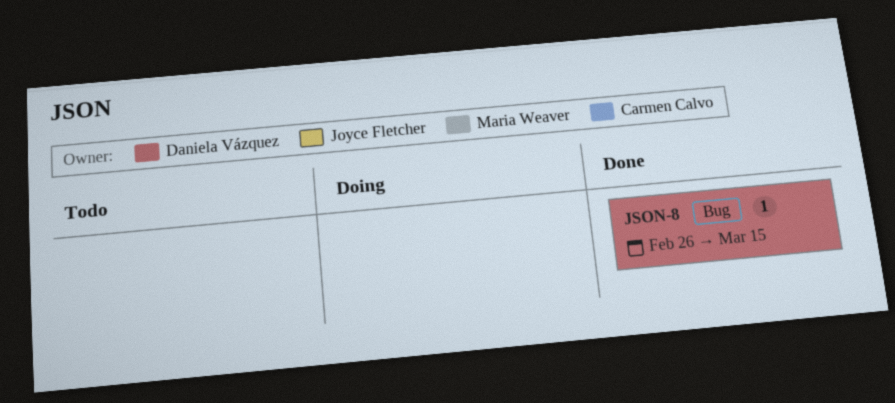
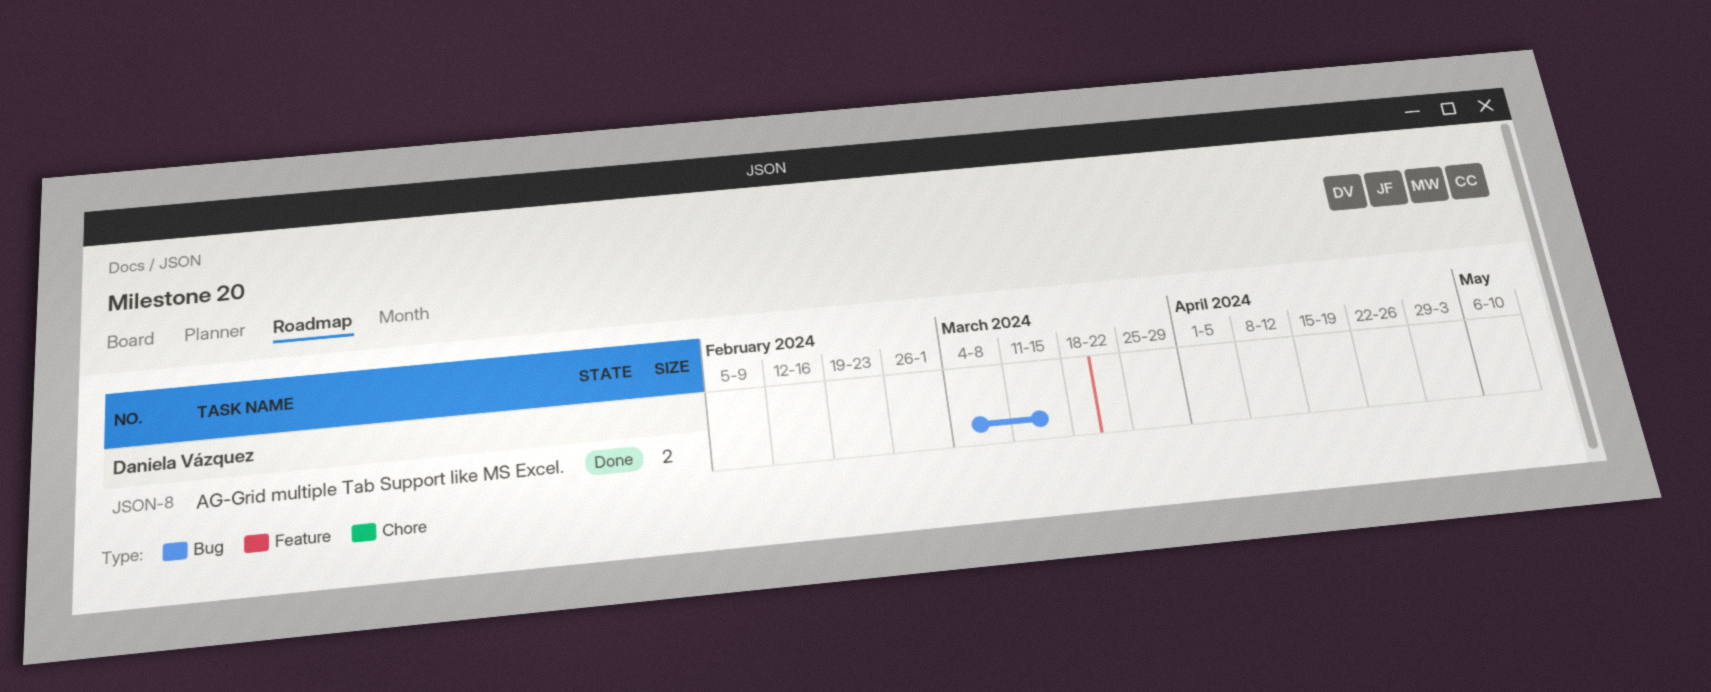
JSON-8, estimate: 1 -> 2
JSON-8, start: Feb 26 -> Mar 4

